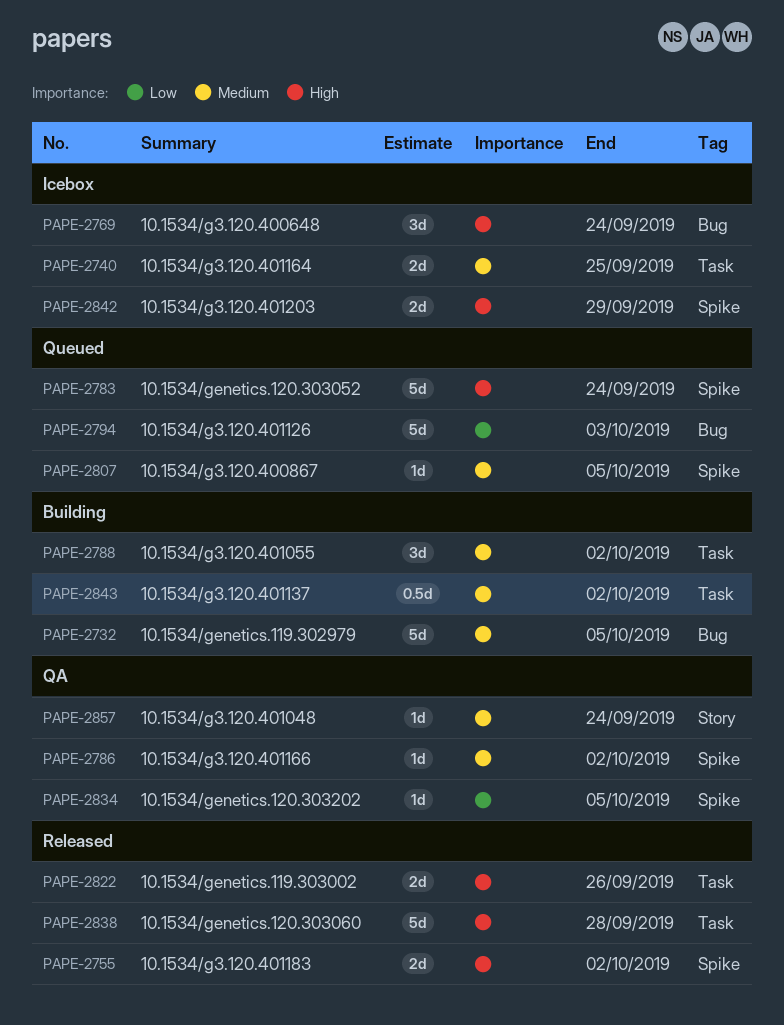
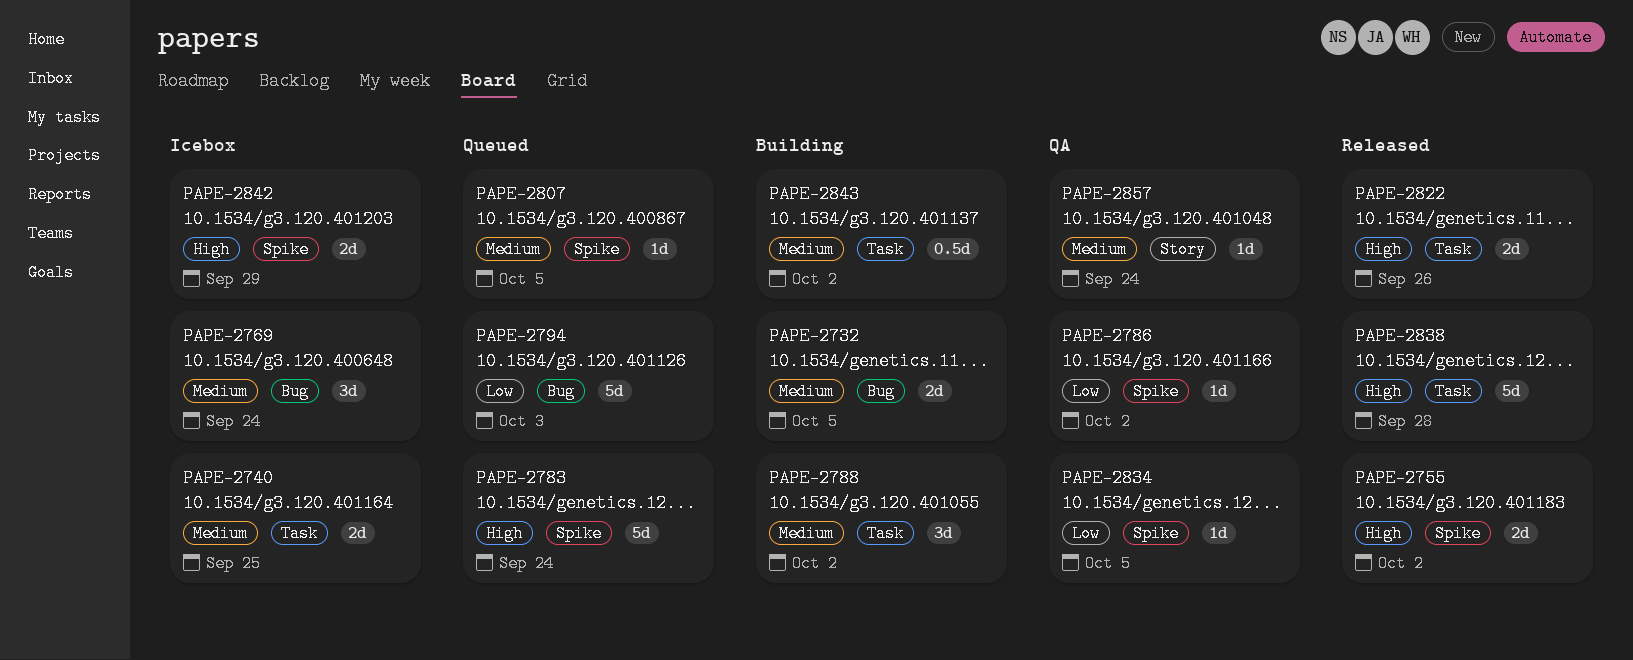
PAPE-2732, estimate: 5d -> 2d
PAPE-2769, priority: High -> Medium
PAPE-2786, priority: Medium -> Low

